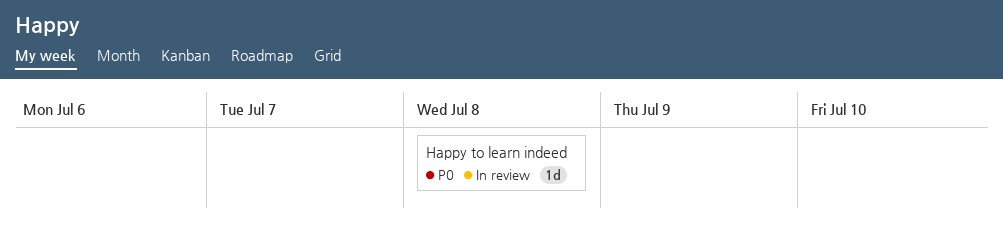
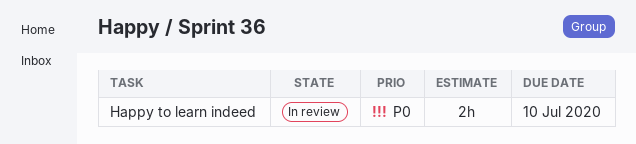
Happy to learn indeed, estimate: 1d -> 2h
Happy to learn indeed, due: Jul 8 -> Jul 10

